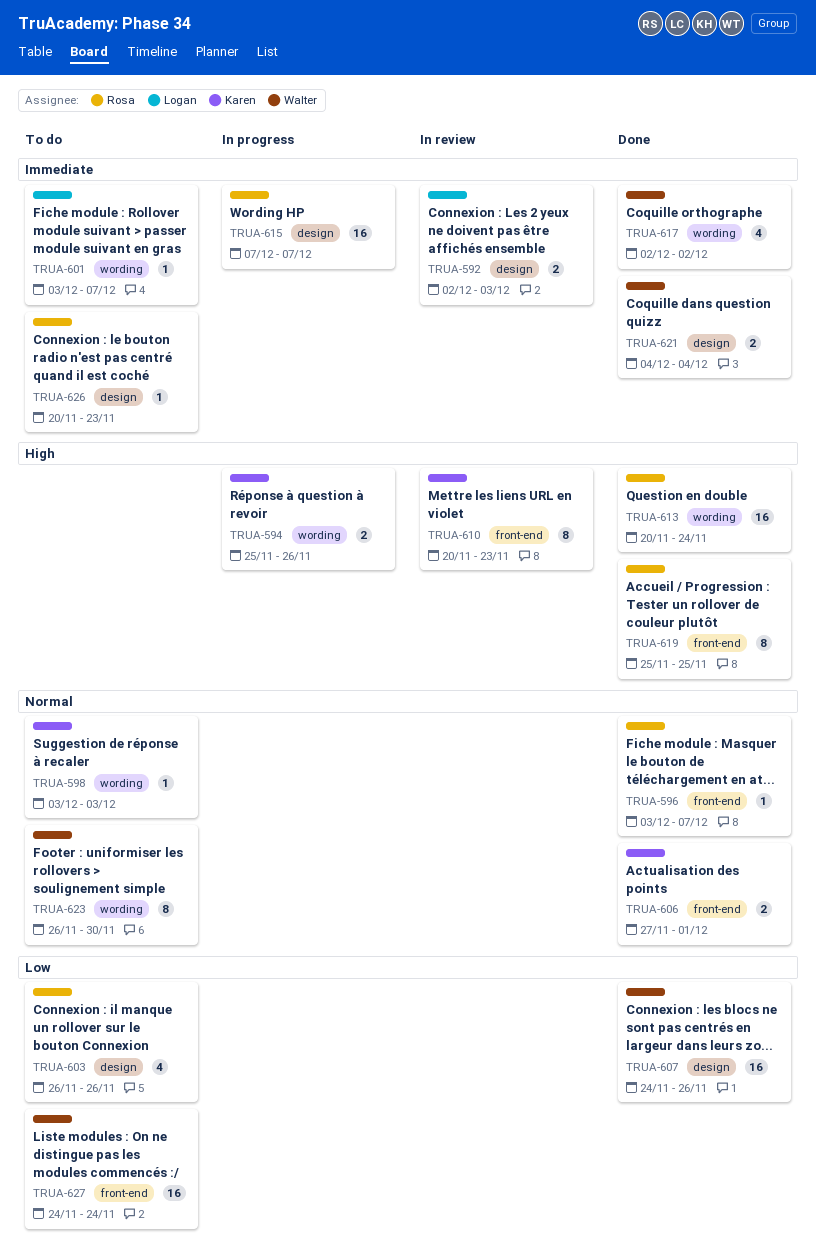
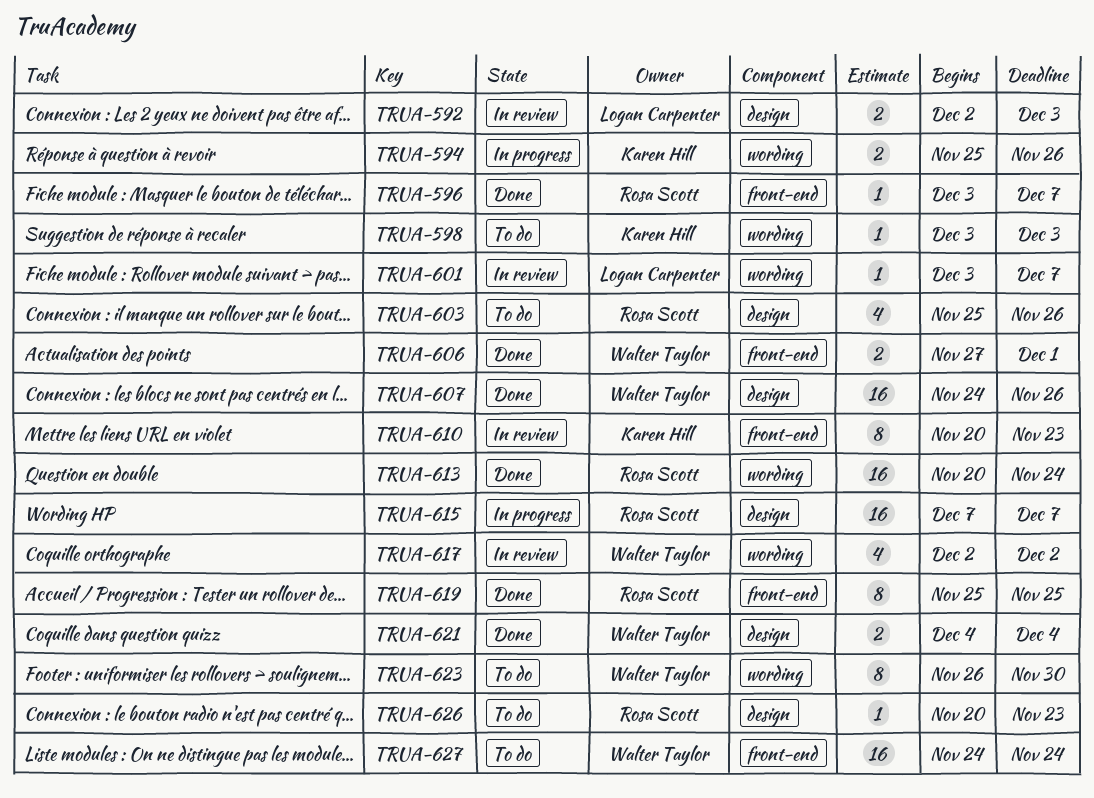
TRUA-601, status: To do -> In review
TRUA-603, start: Nov 26 -> Nov 25
TRUA-606, owner: Karen Hill -> Walter Taylor
TRUA-617, status: Done -> In review

